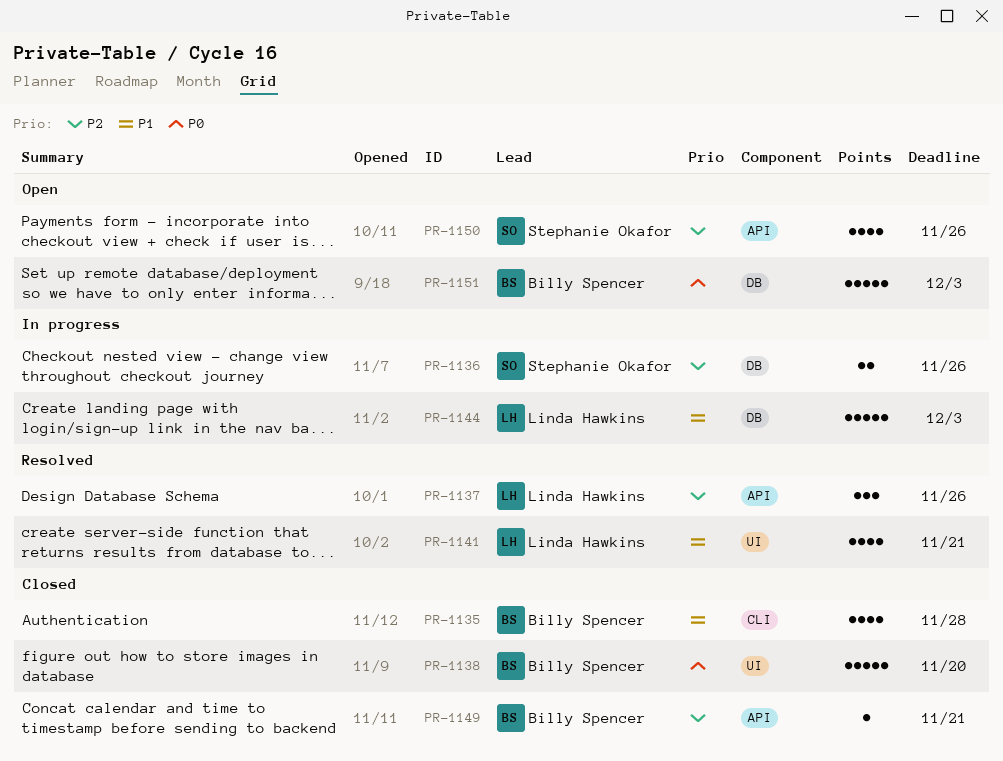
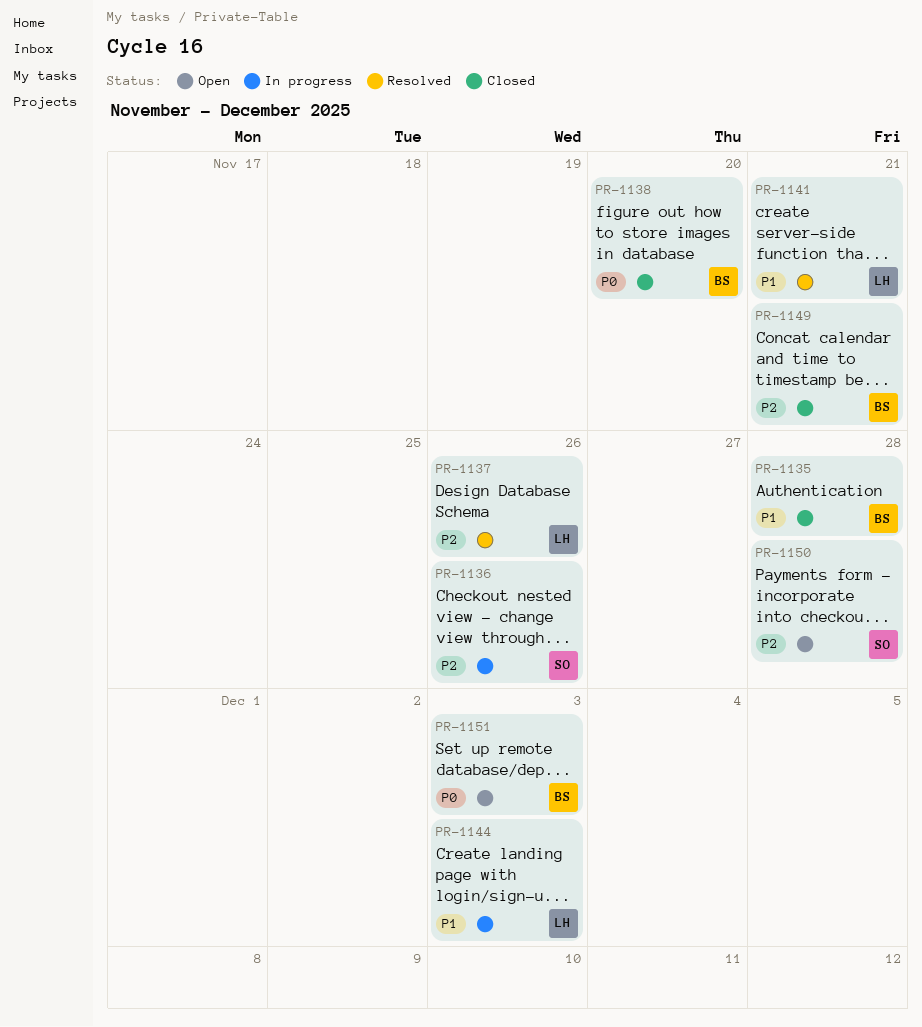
PR-1150, due: Nov 26 -> Nov 28

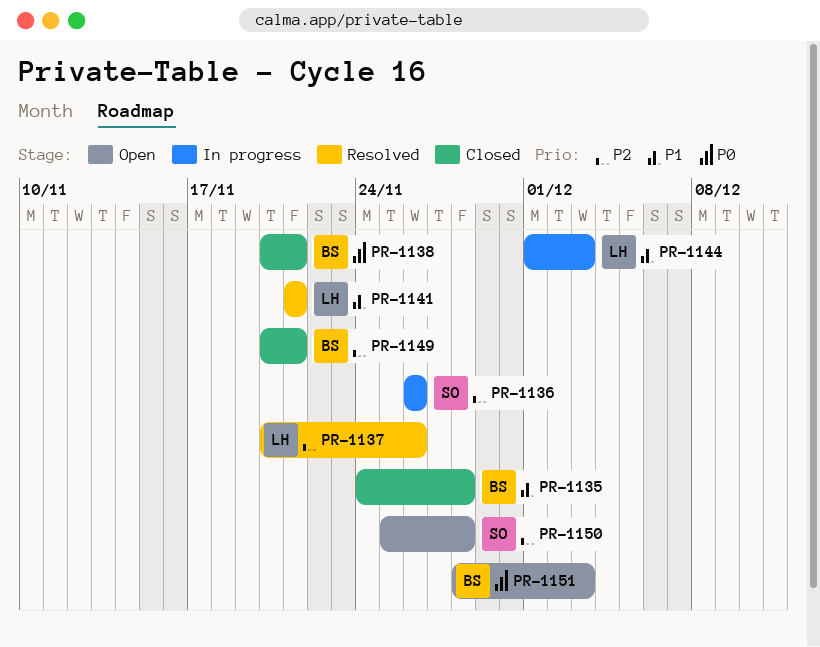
PR-1138, due: Nov 20 -> Nov 21

